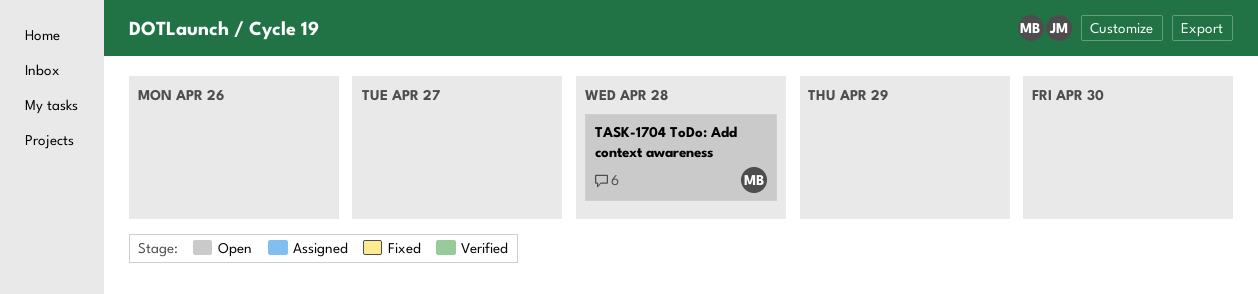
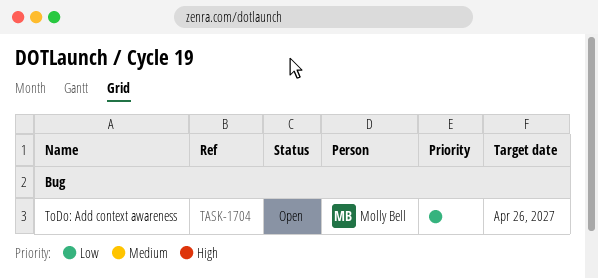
TASK-1704, due: Apr 28 -> Apr 26

